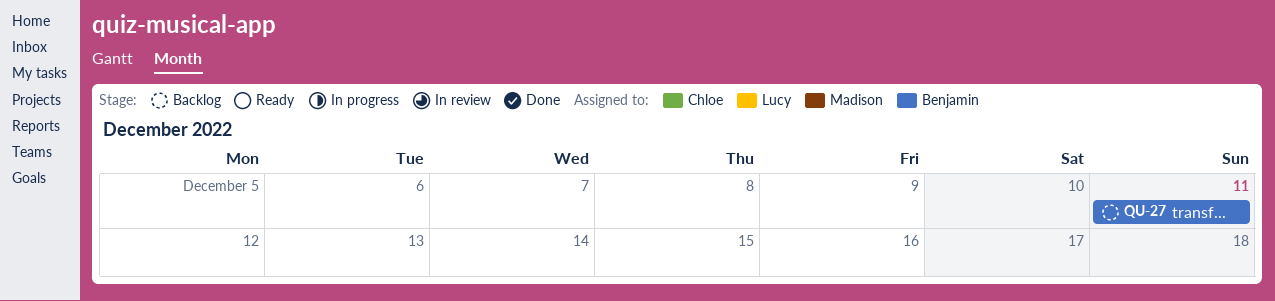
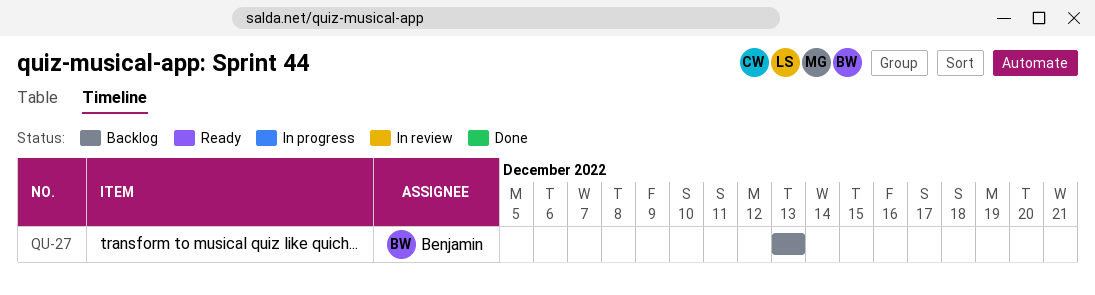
QU-27, start: Dec 11 -> Dec 13
QU-27, due: Dec 11 -> Dec 13

